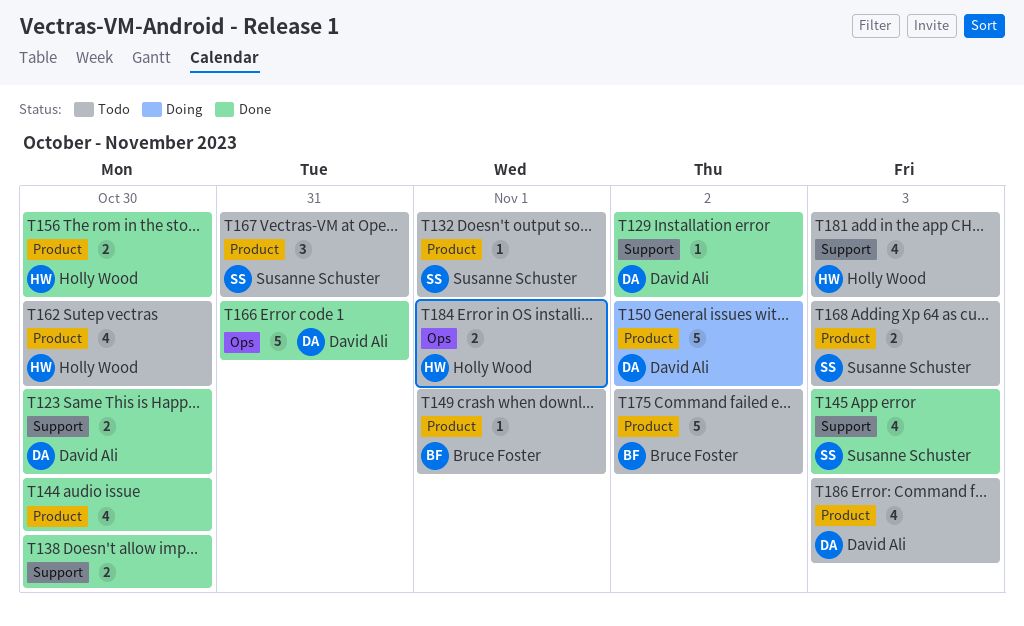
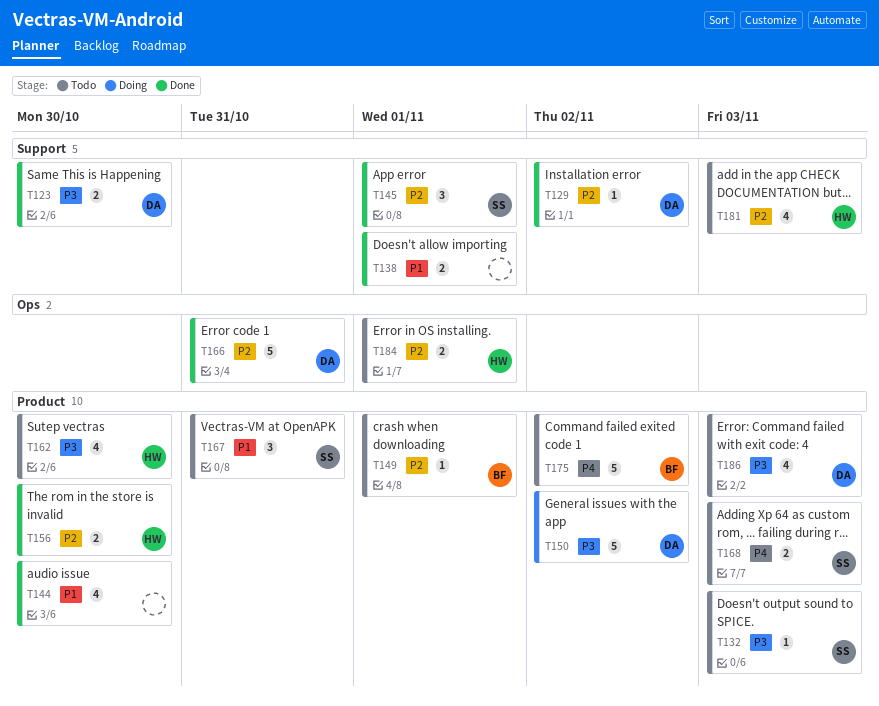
T132, due: Nov 1 -> Nov 3
T138, due: Oct 30 -> Nov 1
T145, estimate: 4 -> 3
T145, due: Nov 3 -> Nov 1

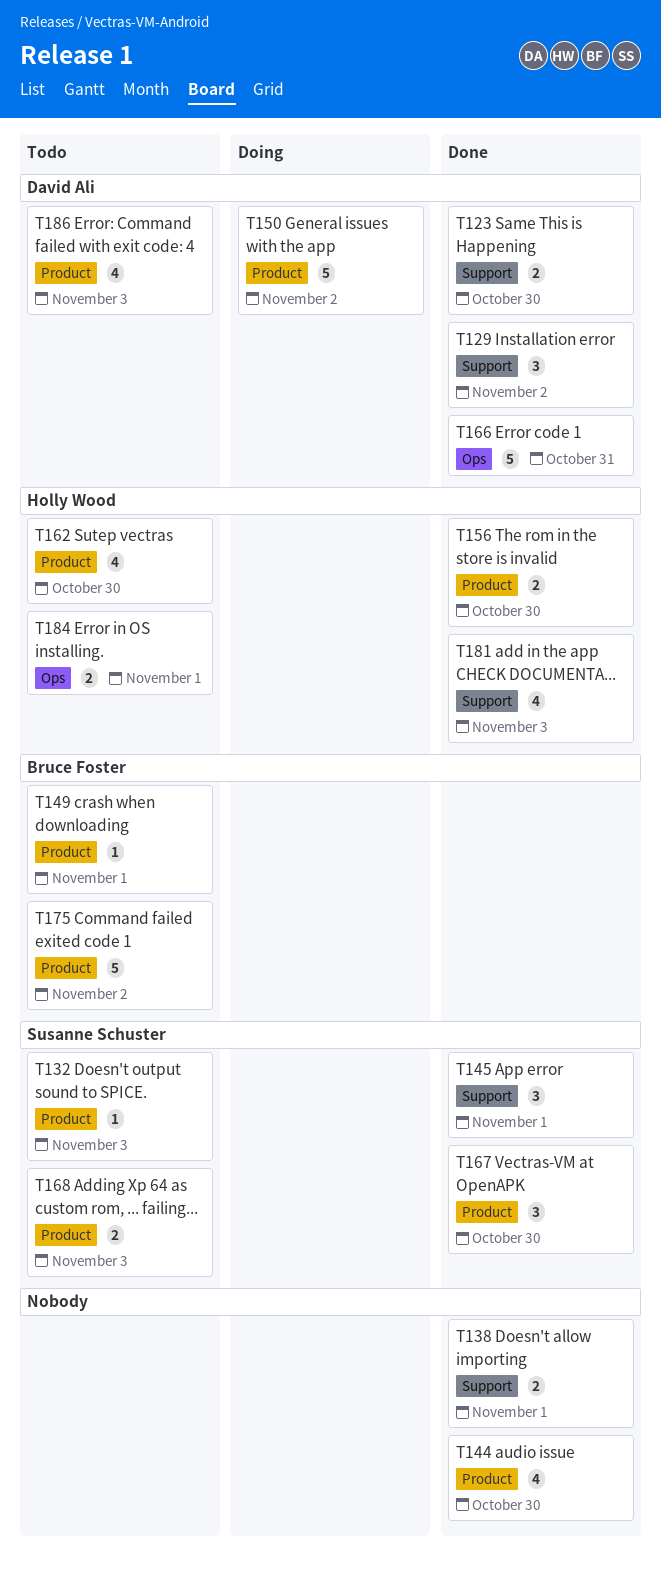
T129, estimate: 1 -> 3
T167, status: Todo -> Done
T167, due: Oct 31 -> Oct 30
T181, status: Todo -> Done

